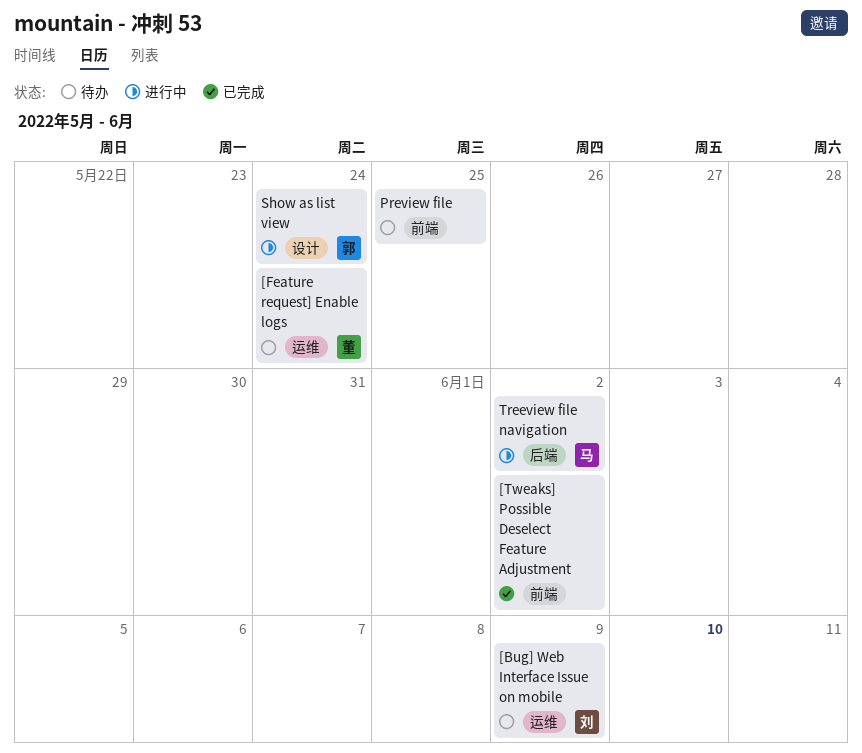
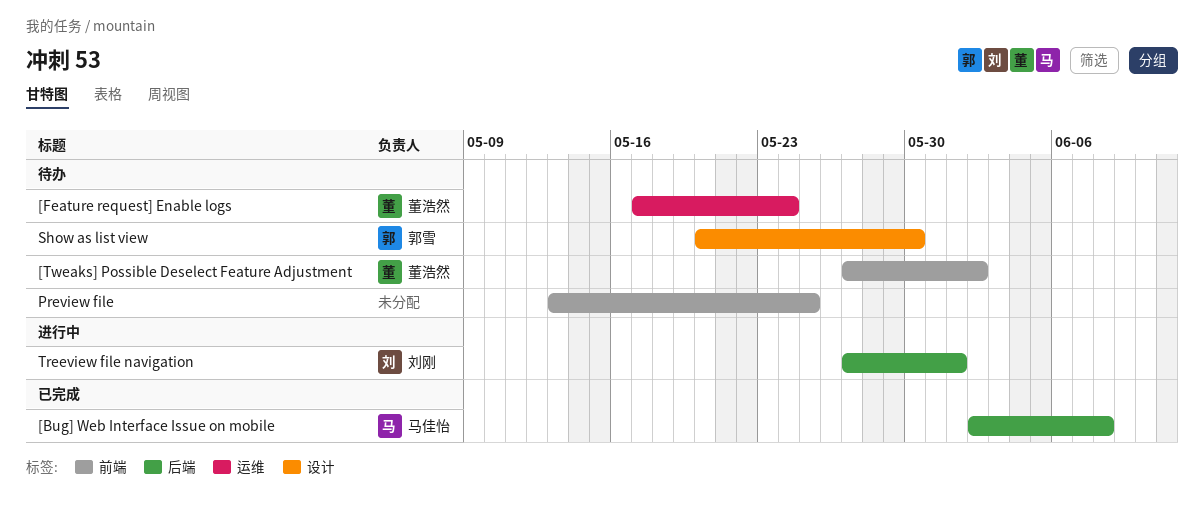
[Bug] Web Interface Issue on mobile, status: 待办 -> 已完成
[Bug] Web Interface Issue on mobile, owner: 刘刚 -> 马佳怡
[Bug] Web Interface Issue on mobile, label: 运维 -> 后端
[Bug] Web Interface Issue on mobile, due: Jun 9 -> Jun 8
[Tweaks] Possible Deselect Feature Adjustment, status: 已完成 -> 待办
[Tweaks] Possible Deselect Feature Adjustment, owner: none -> 董浩然
Show as list view, status: 进行中 -> 待办
Show as list view, due: May 24 -> May 30
Treeview file navigation, owner: 马佳怡 -> 刘刚
Treeview file navigation, due: Jun 2 -> Jun 1

